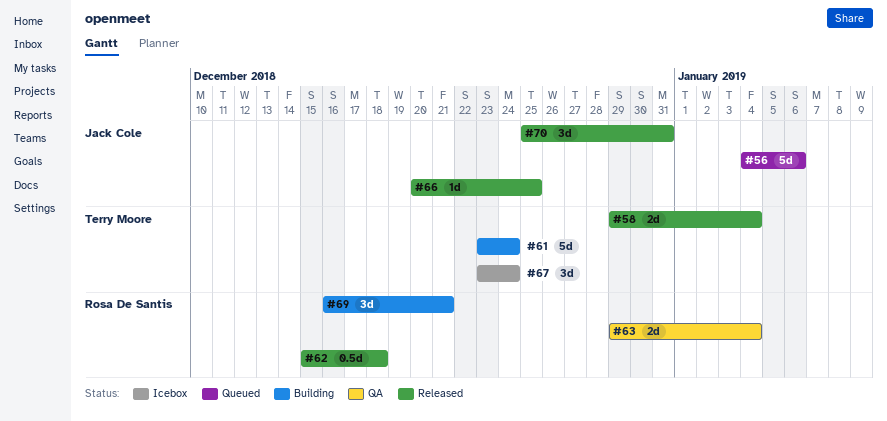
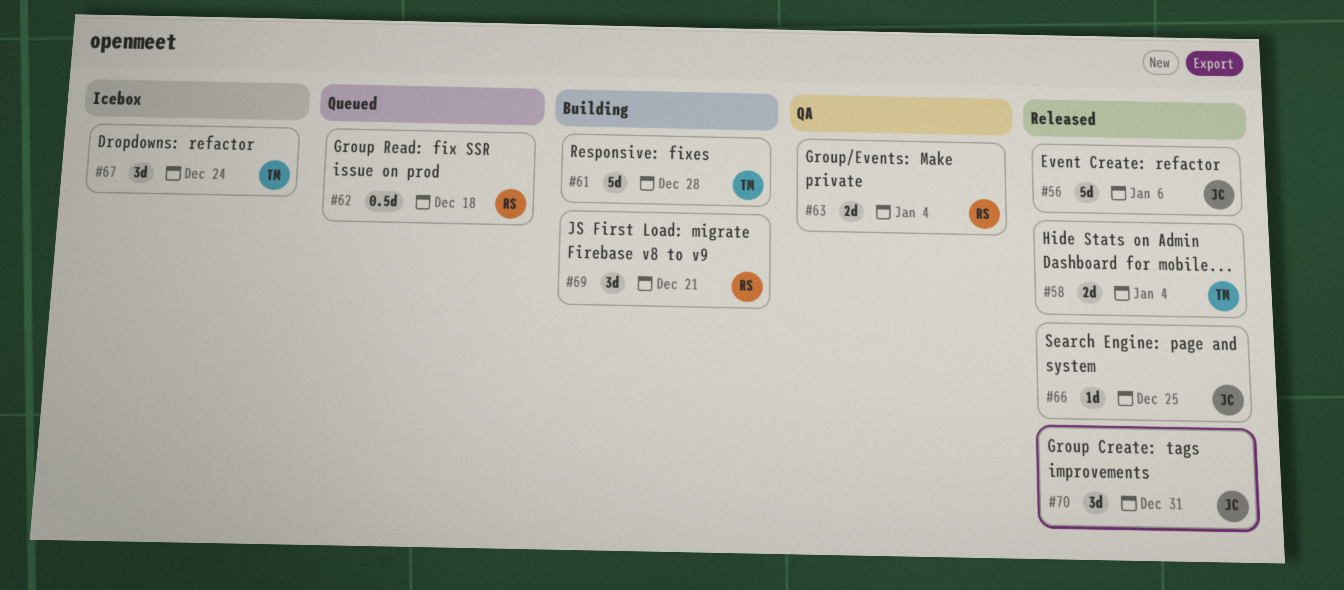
#56, status: Queued -> Released
#61, due: Dec 24 -> Dec 28
#62, status: Released -> Queued

